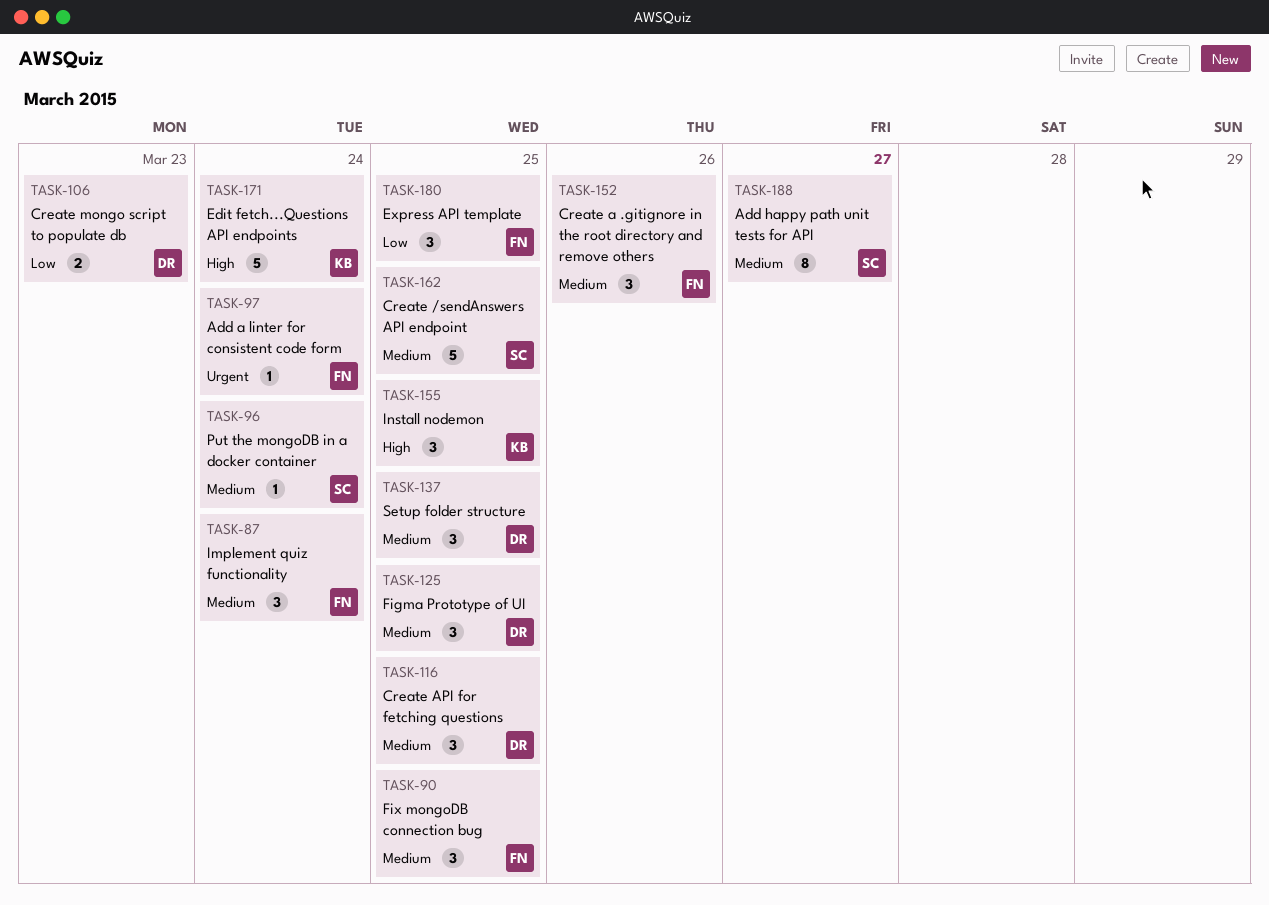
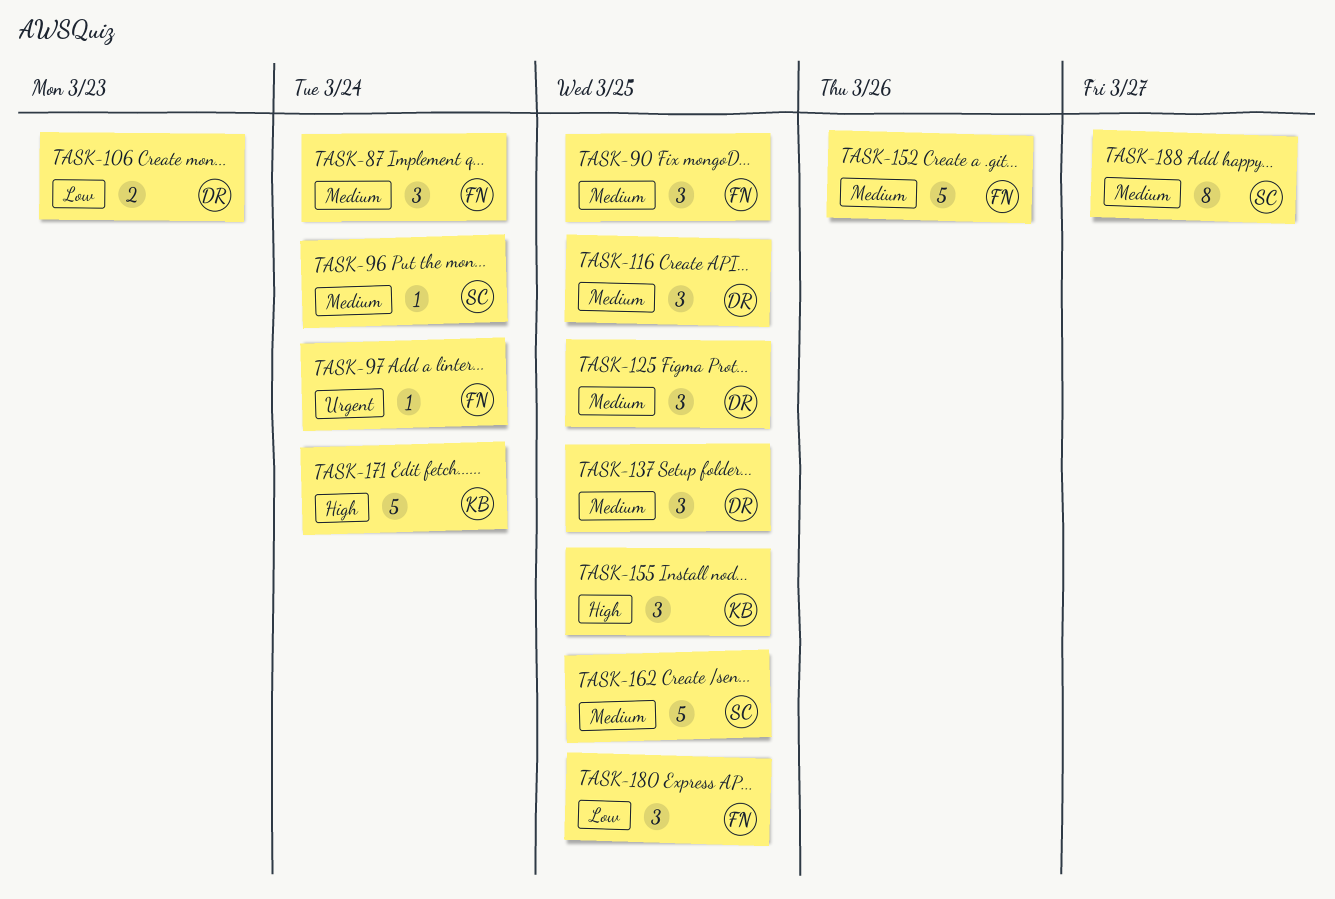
TASK-152, estimate: 3 -> 5

